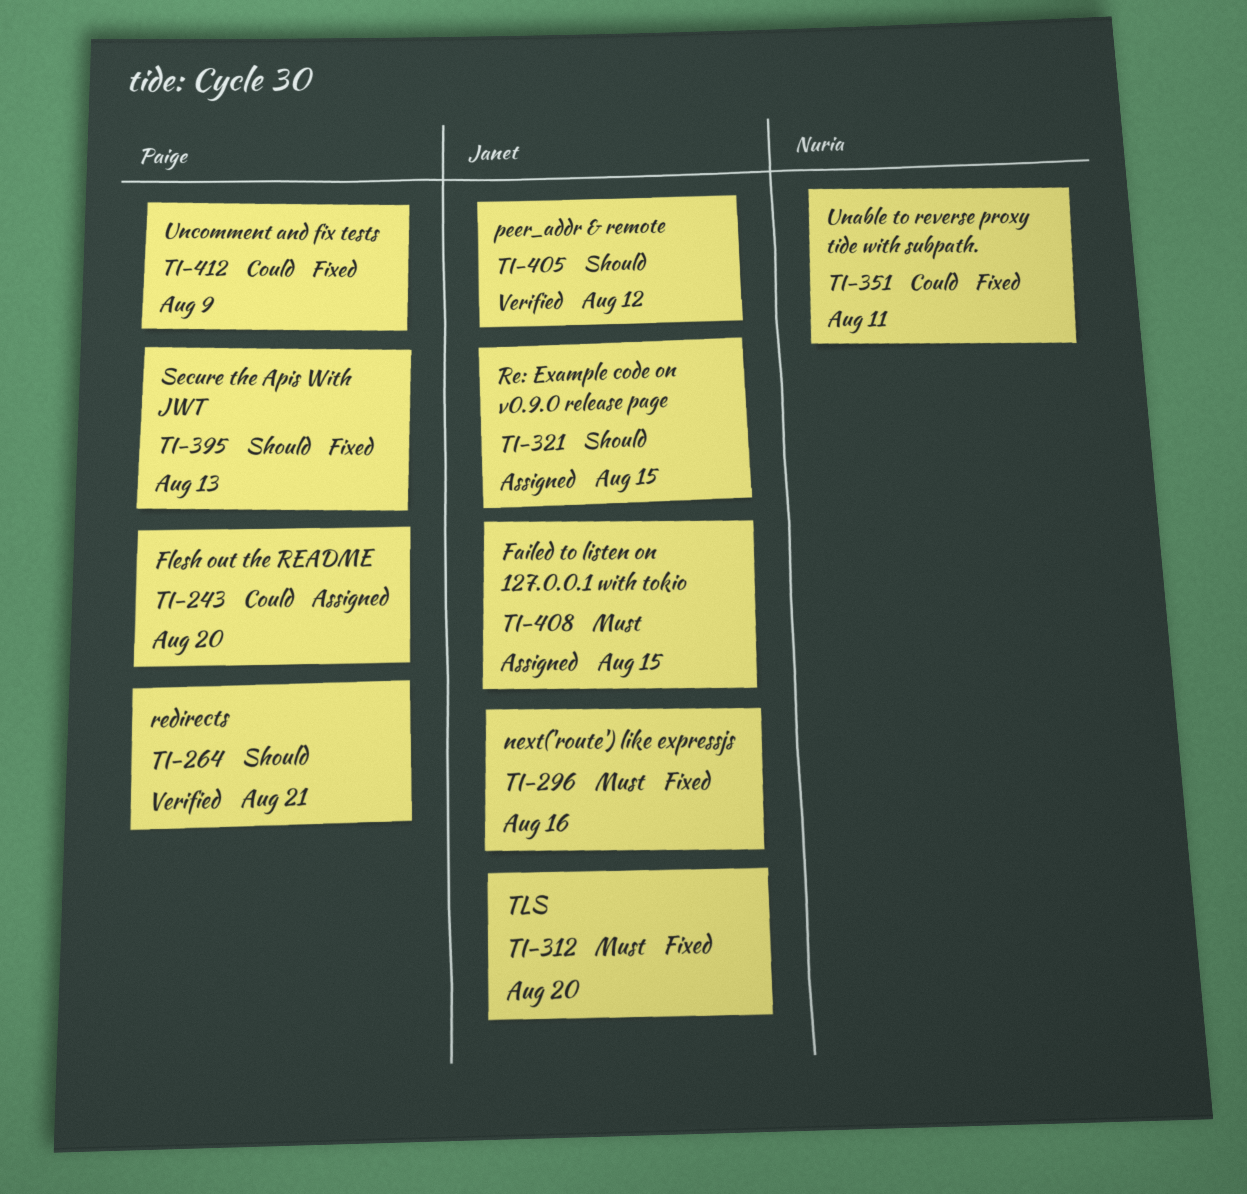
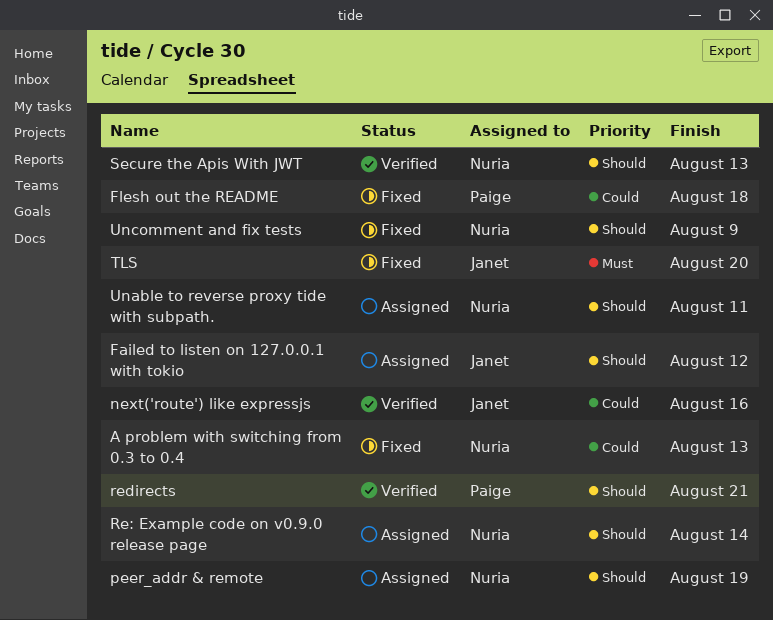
A problem with switching from 0.3 to 0.4: none -> present
Failed to listen on 127.0.0.1 with tokio, priority: Must -> Should
Failed to listen on 127.0.0.1 with tokio, due: Aug 15 -> Aug 12
Flesh out the README, status: Assigned -> Fixed
Flesh out the README, due: Aug 20 -> Aug 18
next('route') like expressjs, status: Fixed -> Verified
next('route') like expressjs, priority: Must -> Could
peer_addr & remote, status: Verified -> Assigned
peer_addr & remote, owner: Janet -> Nuria
peer_addr & remote, due: Aug 12 -> Aug 19
Re: Example code on v0.9.0 release page, owner: Janet -> Nuria
Re: Example code on v0.9.0 release page, due: Aug 15 -> Aug 14
Secure the Apis With JWT, status: Fixed -> Verified
Secure the Apis With JWT, owner: Paige -> Nuria
Unable to reverse proxy tide with subpath., status: Fixed -> Assigned
Unable to reverse proxy tide with subpath., priority: Could -> Should
Uncomment and fix tests, owner: Paige -> Nuria
Uncomment and fix tests, priority: Could -> Should

